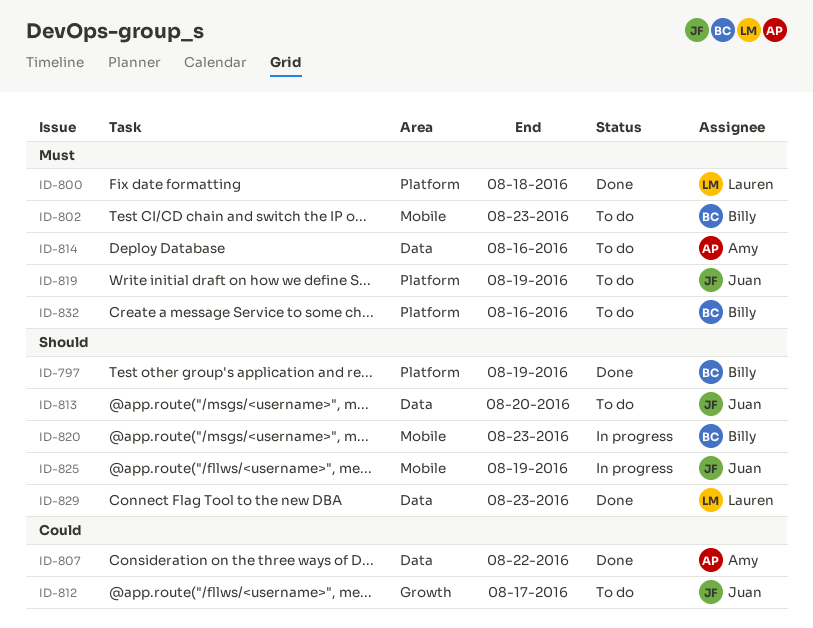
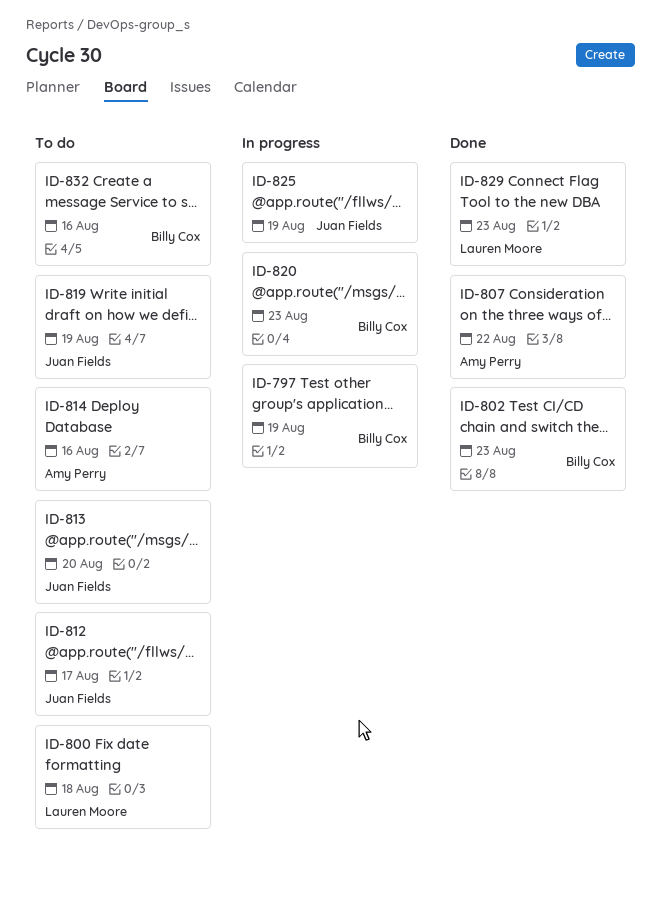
ID-797, status: Done -> In progress
ID-800, status: Done -> To do
ID-802, status: To do -> Done

